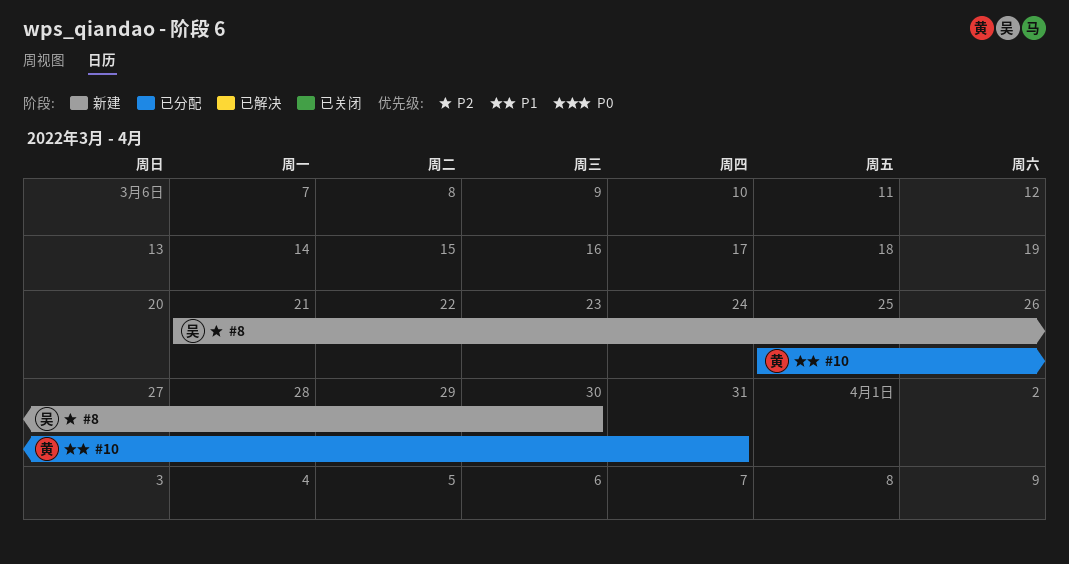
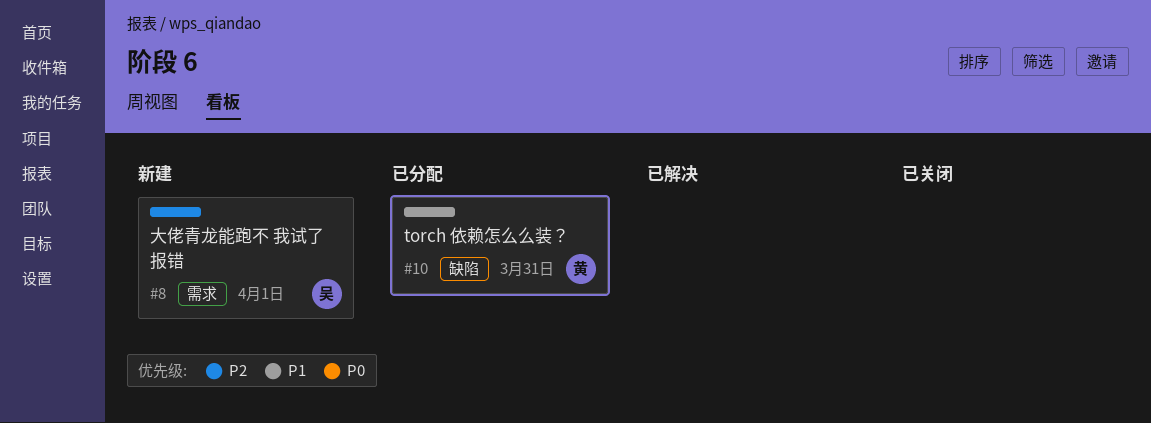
#8, due: Mar 30 -> Apr 1

